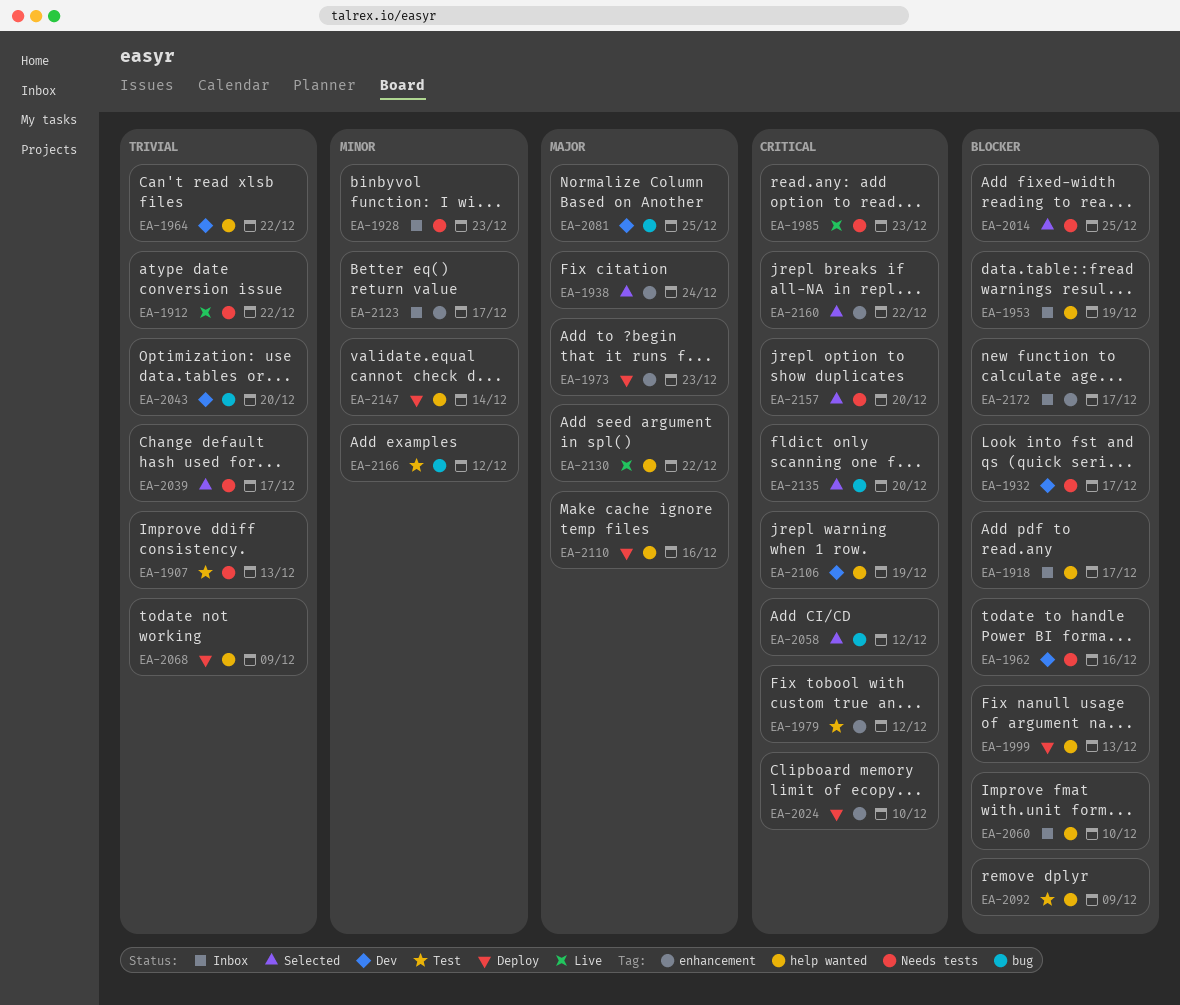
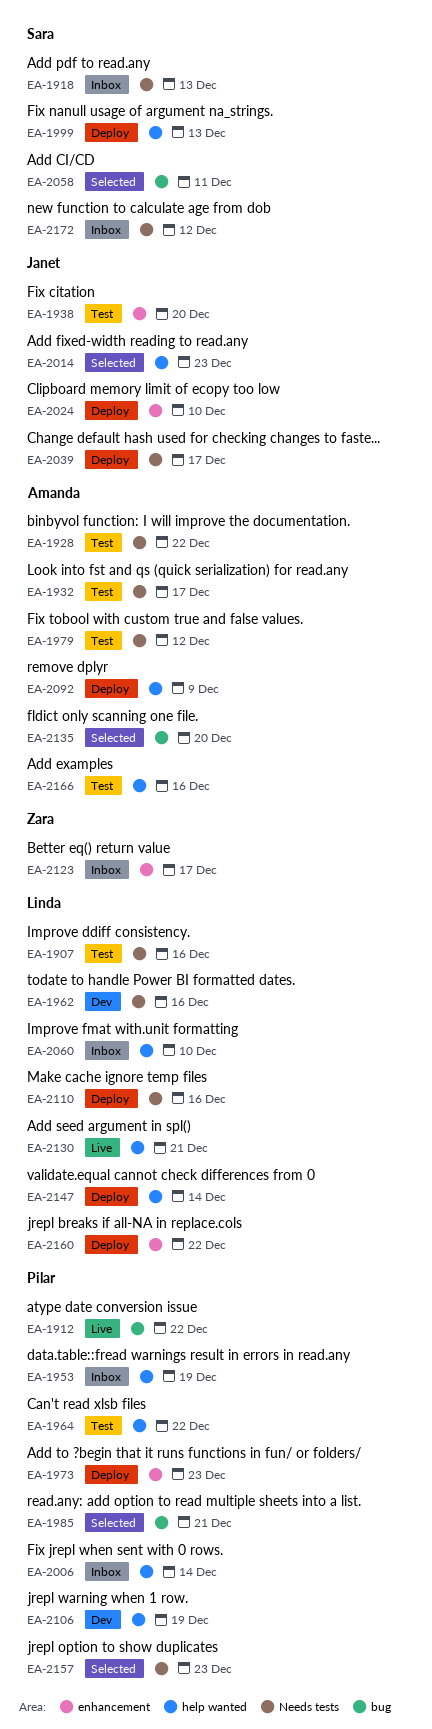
EA-1907, due: Dec 13 -> Dec 16
EA-1912, label: Needs tests -> bug
EA-1918, label: help wanted -> Needs tests
EA-1918, due: Dec 17 -> Dec 13
EA-1928, status: Inbox -> Test
EA-1928, due: Dec 23 -> Dec 22
EA-1932, status: Dev -> Test
EA-1938, status: Selected -> Test
EA-1938, due: Dec 24 -> Dec 20
EA-1964, status: Dev -> Test
EA-1979, label: enhancement -> Needs tests
EA-1985, status: Live -> Selected
EA-1985, label: Needs tests -> bug
EA-1985, due: Dec 23 -> Dec 21
EA-2006: none -> present
EA-2014, label: Needs tests -> help wanted
EA-2014, due: Dec 25 -> Dec 23
EA-2039, status: Selected -> Deploy
EA-2043: present -> none
EA-2058, due: Dec 12 -> Dec 11
EA-2068: present -> none
EA-2081: present -> none
EA-2092, status: Test -> Deploy
EA-2110, label: help wanted -> Needs tests
EA-2130, due: Dec 22 -> Dec 21
EA-2157, due: Dec 20 -> Dec 23
EA-2160, status: Selected -> Deploy
EA-2166, label: bug -> help wanted
EA-2166, due: Dec 12 -> Dec 16
EA-2172, label: enhancement -> Needs tests
EA-2172, due: Dec 17 -> Dec 12

